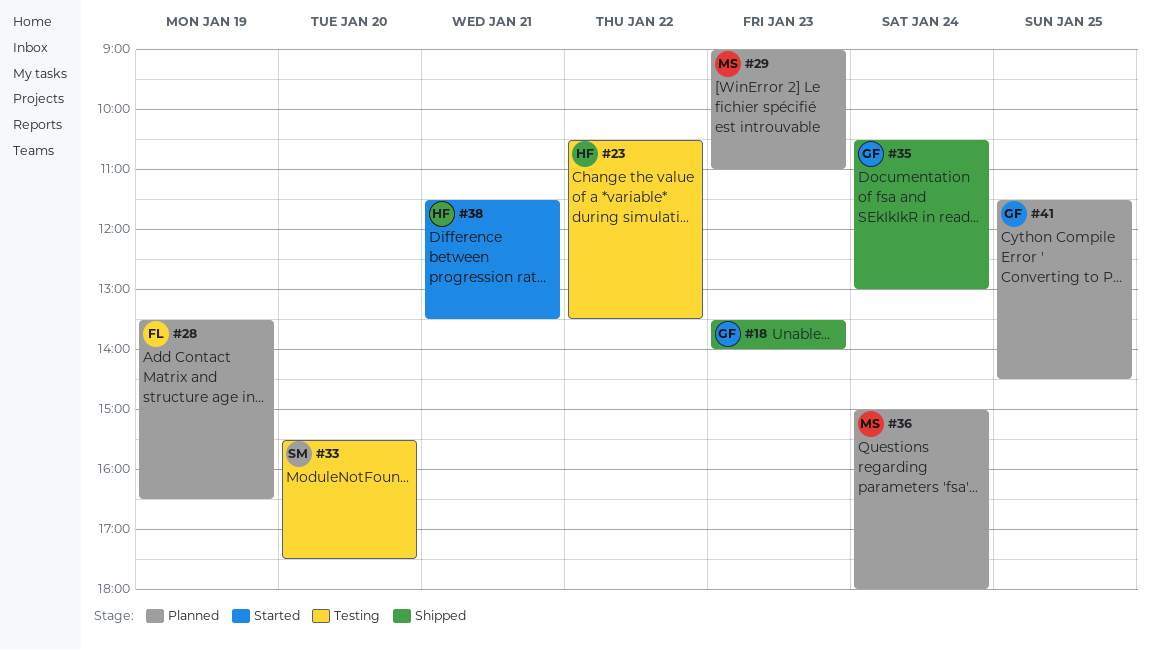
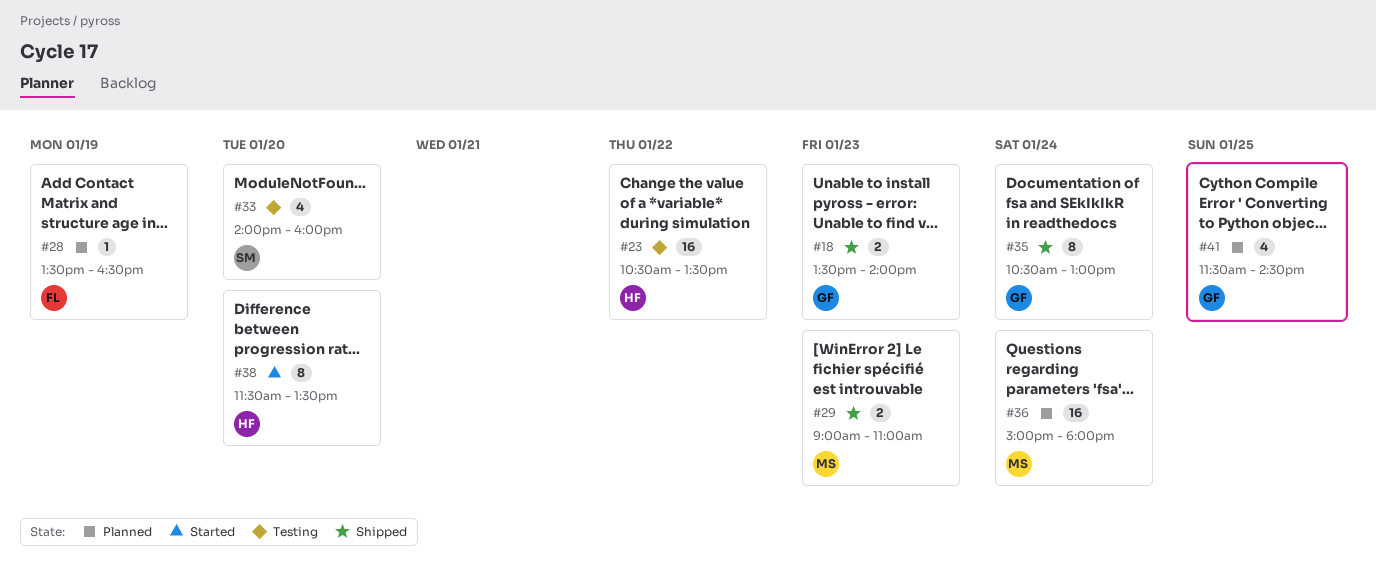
#29, status: Planned -> Shipped
#33, begins: 15:30 -> 14:00
#33, ends: 17:30 -> 16:00
#38, day: Jan 21 -> Jan 20

